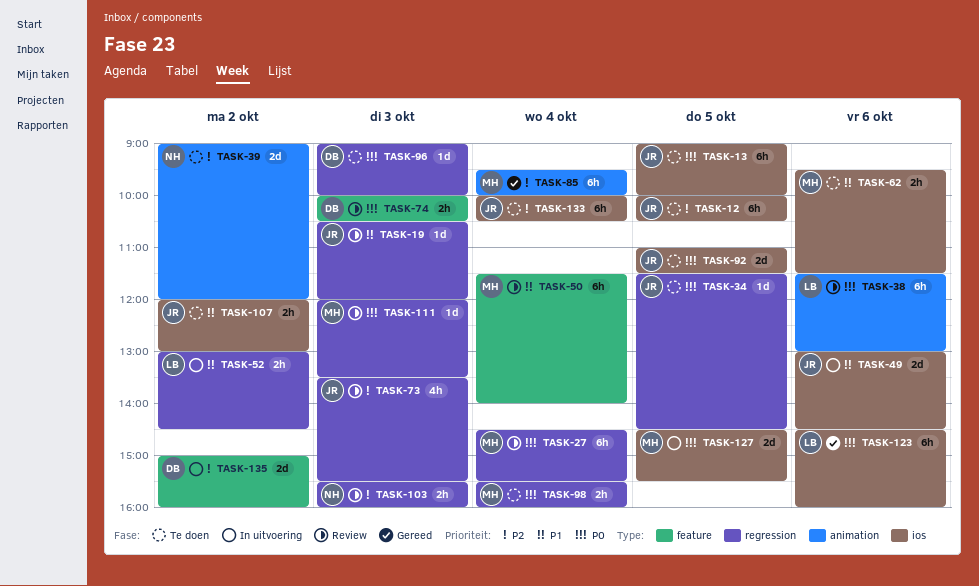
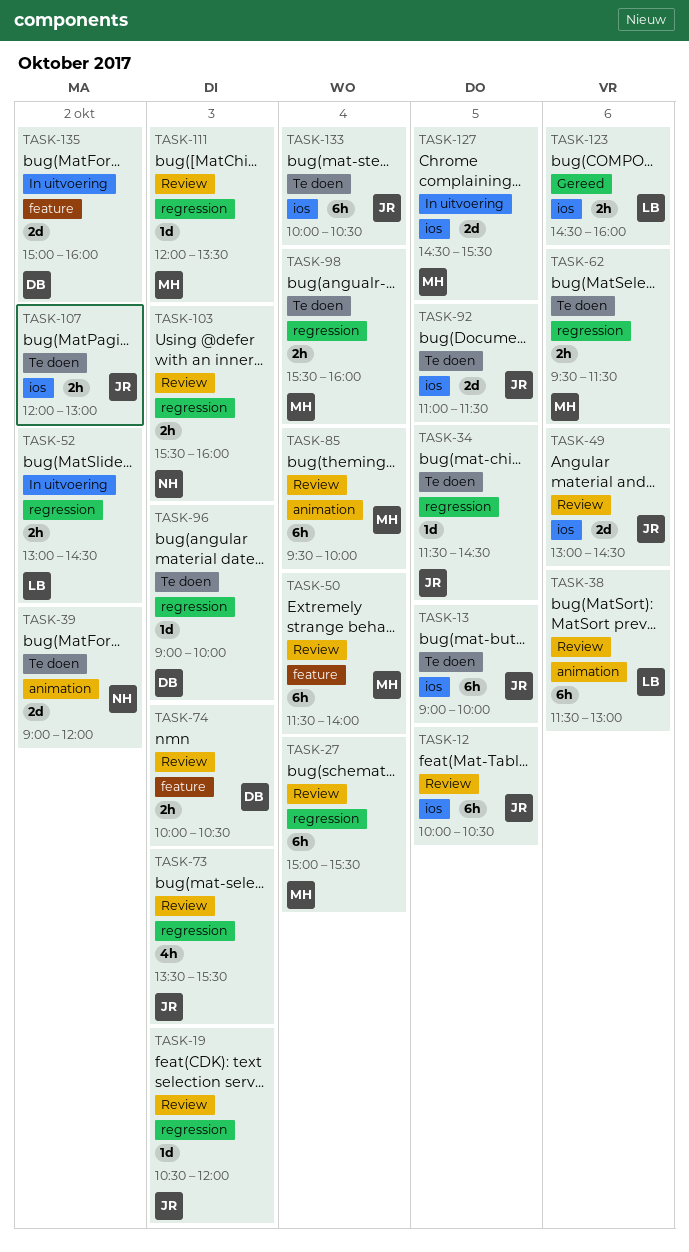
TASK-12, status: Te doen -> Review
TASK-27, begins: 14:30 -> 15:00
TASK-49, status: In uitvoering -> Review
TASK-62, label: ios -> regression
TASK-85, status: Gereed -> Review
TASK-123, estimate: 6h -> 2h

